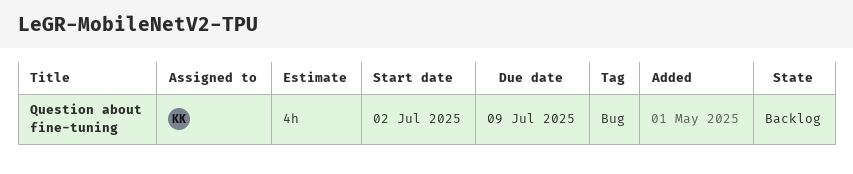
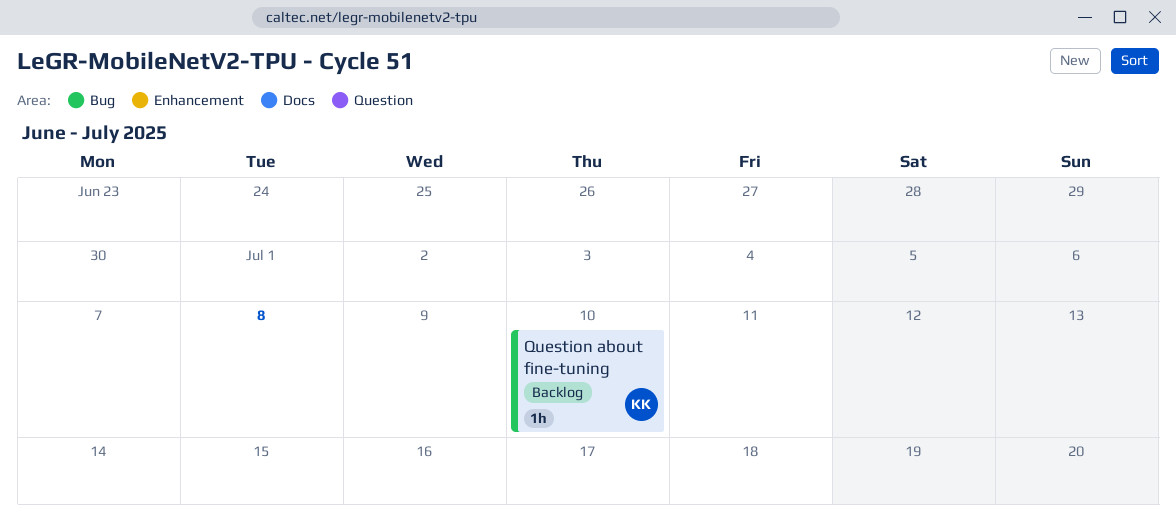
Question about fine-tuning, estimate: 4h -> 1h
Question about fine-tuning, due: Jul 9 -> Jul 10

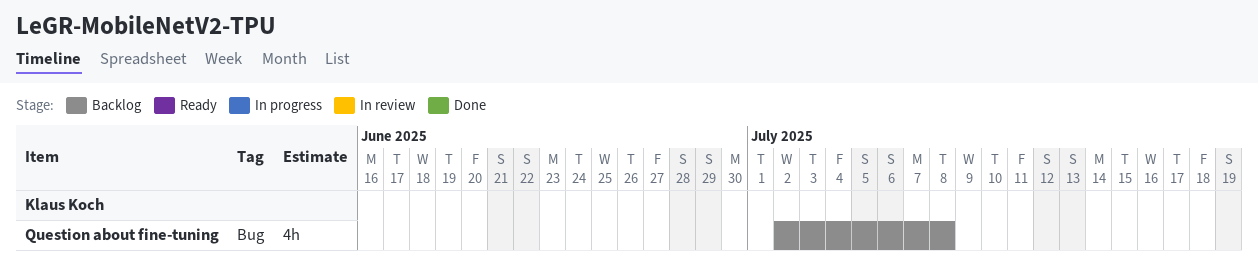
Question about fine-tuning, estimate: 1h -> 4h
Question about fine-tuning, due: Jul 10 -> Jul 8

